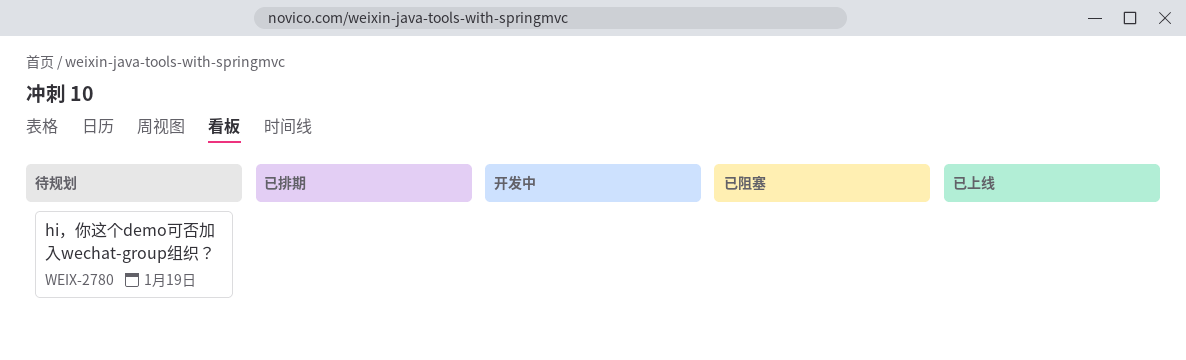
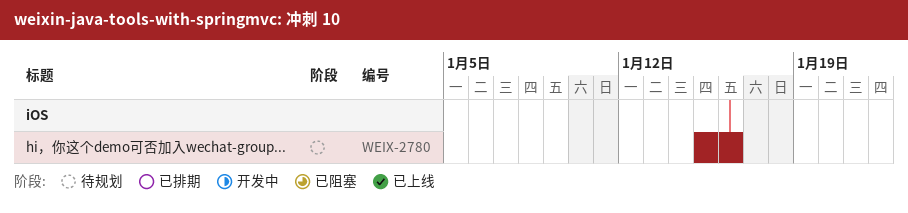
WEIX-2780, due: Jan 19 -> Jan 16

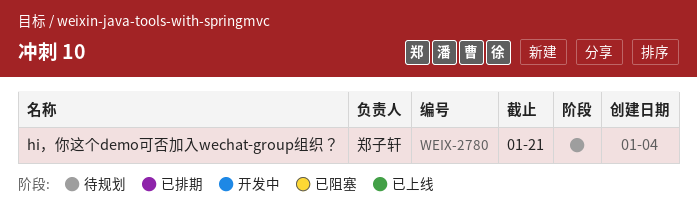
WEIX-2780, due: Jan 16 -> Jan 21

